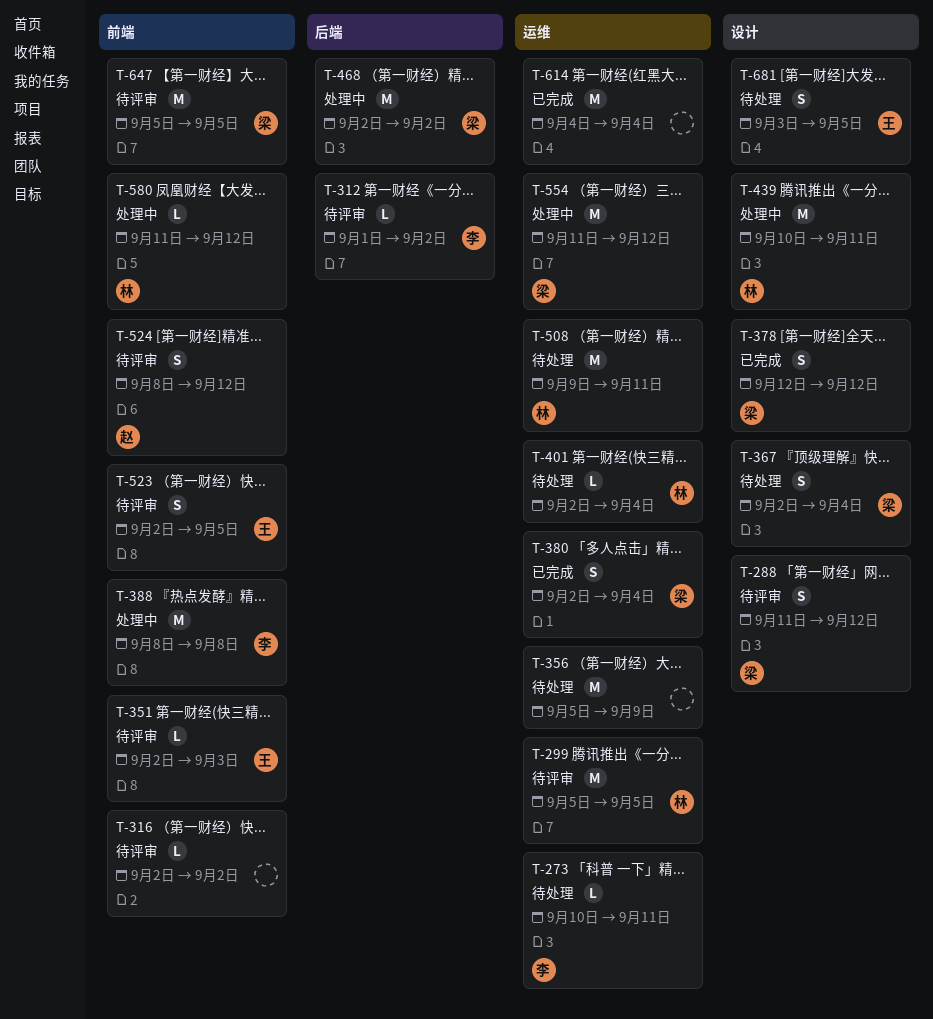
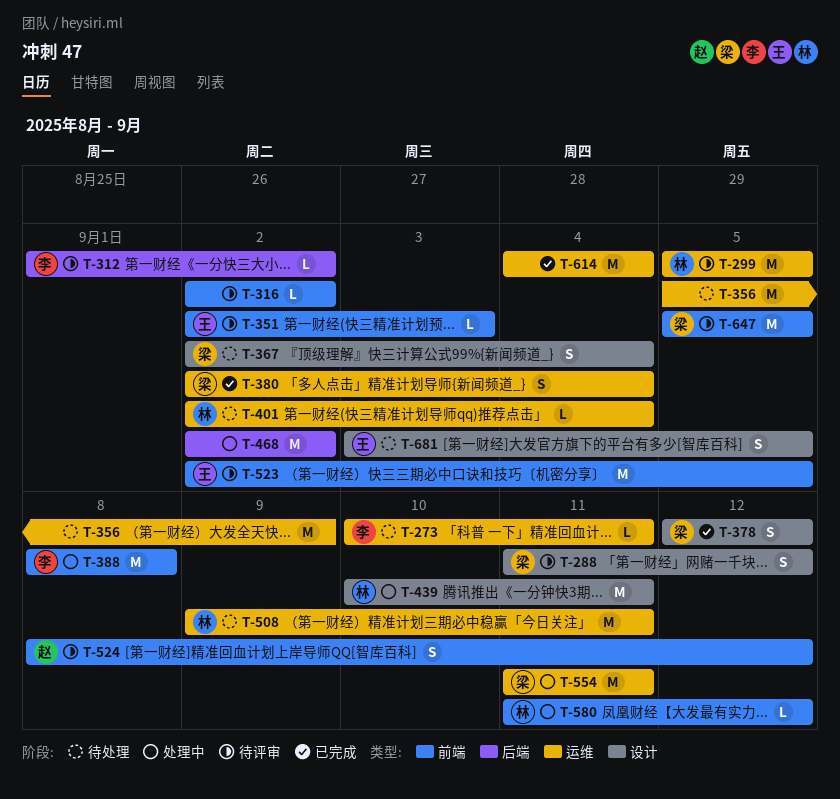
T-468, owner: 梁 -> none
T-523, estimate: S -> M
T-554, due: Sep 12 -> Sep 11

